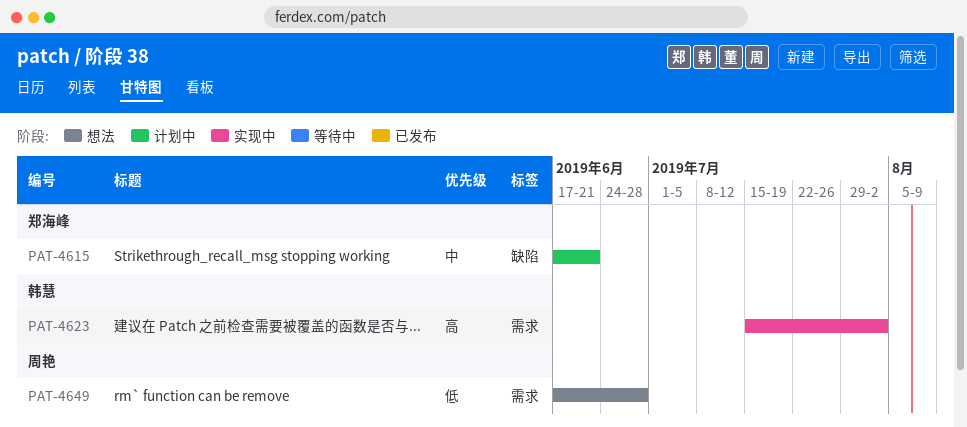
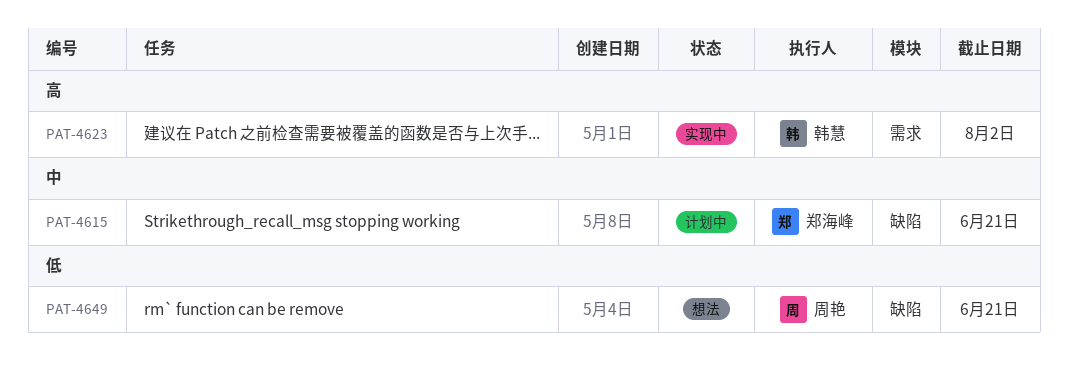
PAT-4649, label: 需求 -> 缺陷
PAT-4649, due: Jun 28 -> Jun 21

